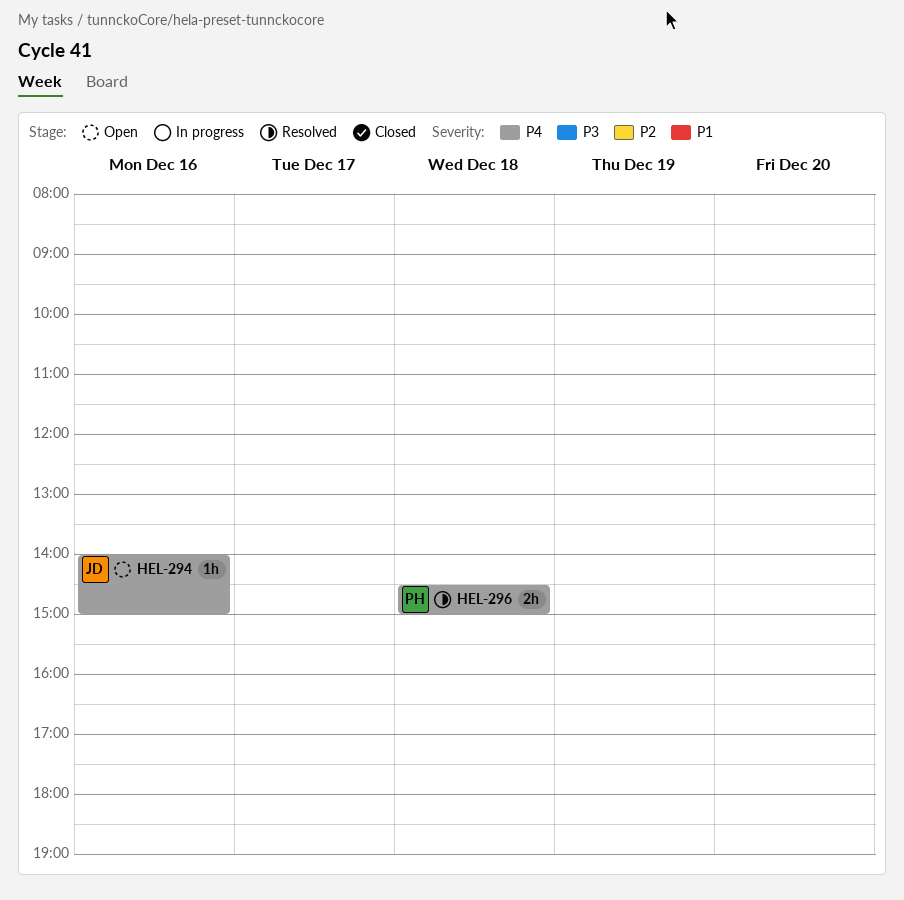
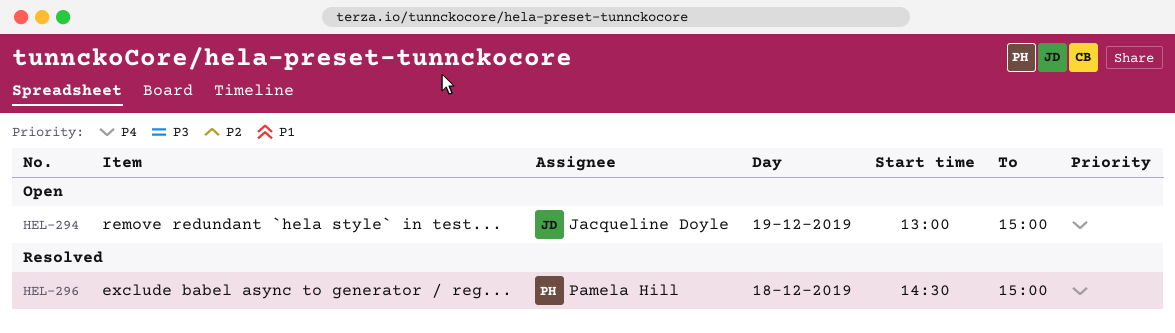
HEL-294, day: Dec 16 -> Dec 19
HEL-294, begins: 14:00 -> 13:00

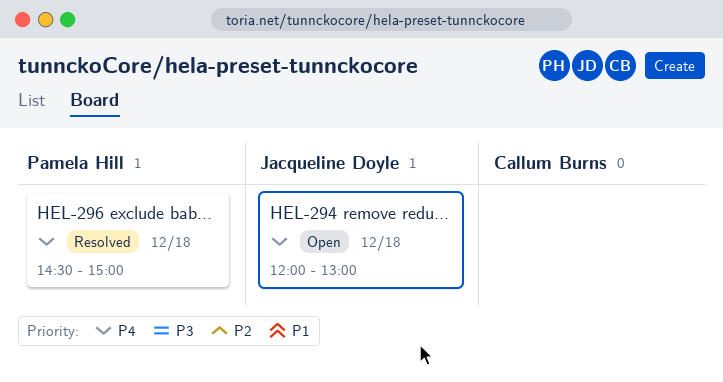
HEL-294, day: Dec 19 -> Dec 18
HEL-294, begins: 13:00 -> 12:00
HEL-294, ends: 15:00 -> 13:00

